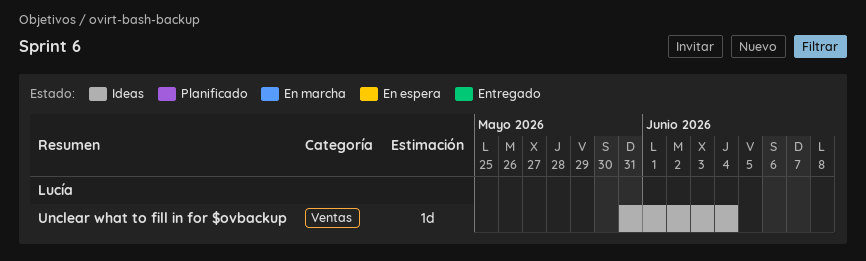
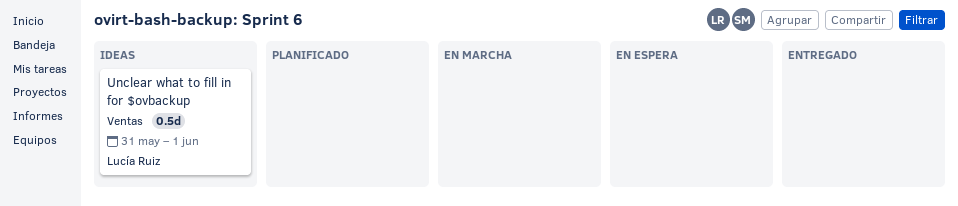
Unclear what to fill in for $ovbackup, estimate: 1d -> 0.5d
Unclear what to fill in for $ovbackup, due: Jun 4 -> Jun 1

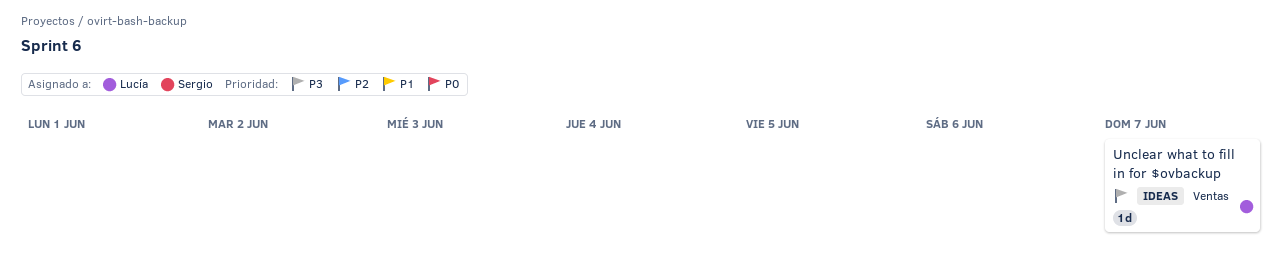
Unclear what to fill in for $ovbackup, estimate: 0.5d -> 1d
Unclear what to fill in for $ovbackup, due: Jun 1 -> Jun 7

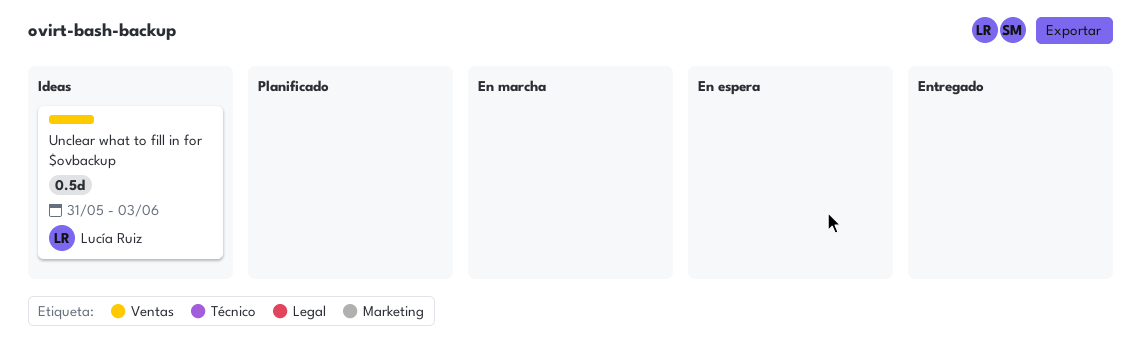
Unclear what to fill in for $ovbackup, estimate: 1d -> 0.5d
Unclear what to fill in for $ovbackup, due: Jun 7 -> Jun 3

